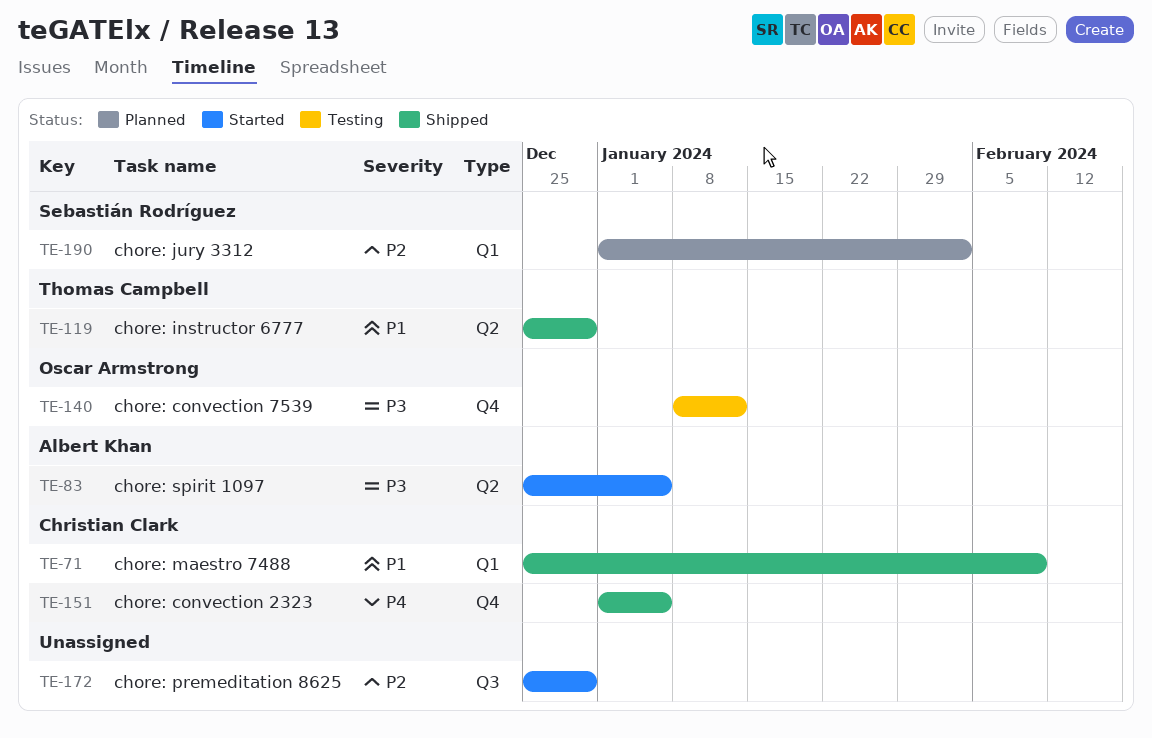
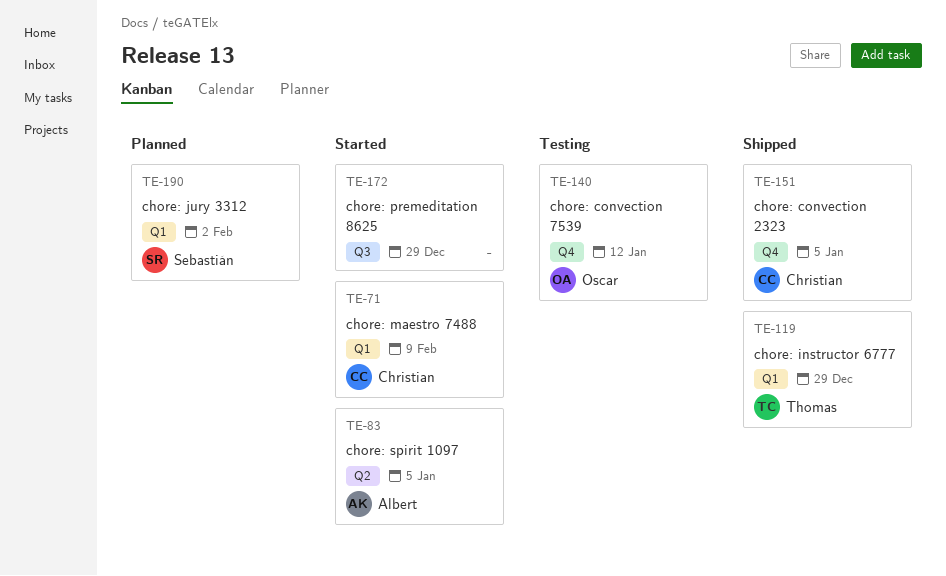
TE-71, status: Shipped -> Started
TE-119, label: Q2 -> Q1

